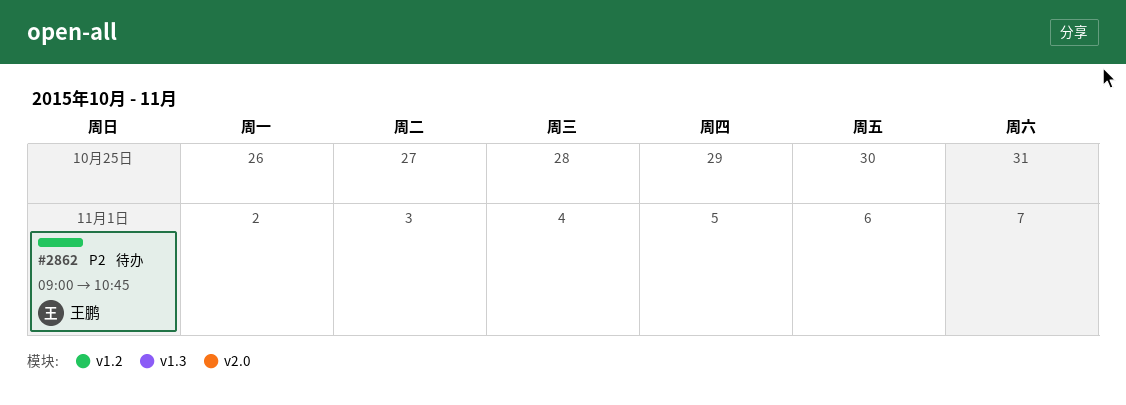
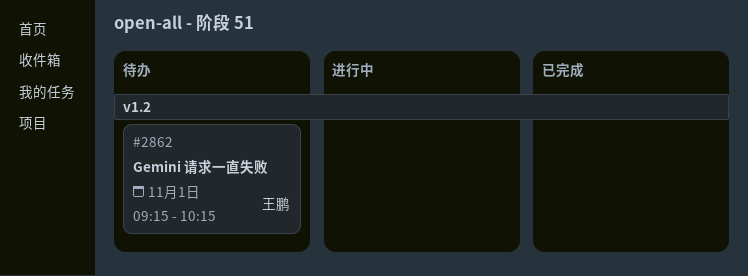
#2862, begins: 09:00 -> 09:15
#2862, ends: 10:45 -> 10:15

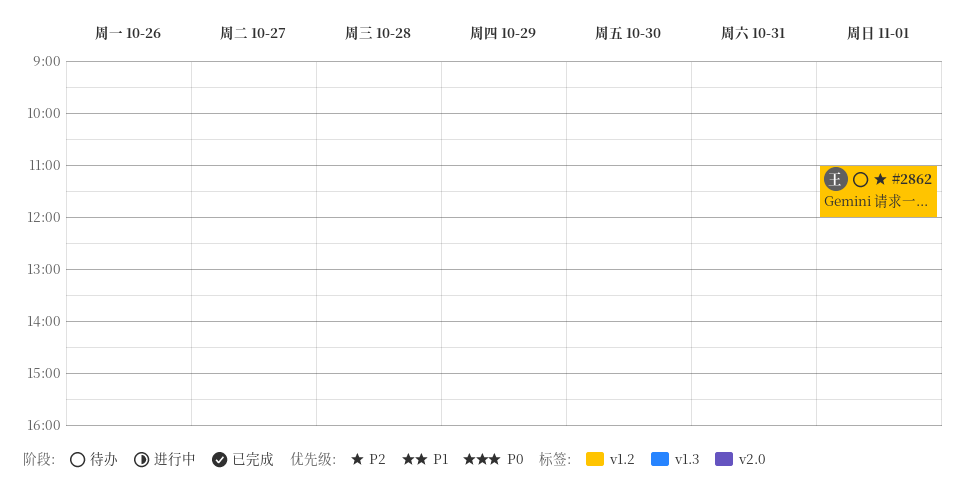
#2862, begins: 09:15 -> 11:00
#2862, ends: 10:15 -> 12:00

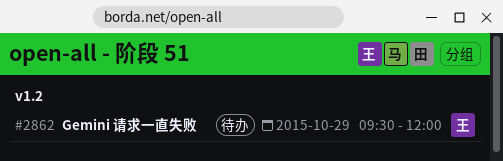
#2862, day: Nov 1 -> Oct 29
#2862, begins: 11:00 -> 09:30

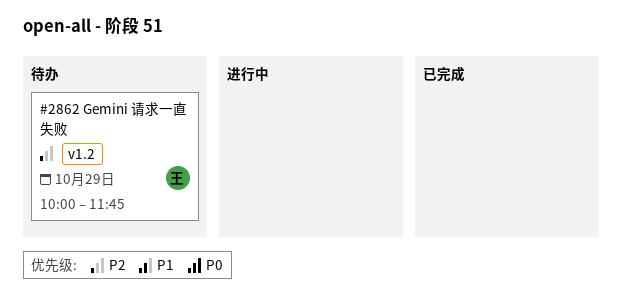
#2862, begins: 09:30 -> 10:00
#2862, ends: 12:00 -> 11:45

